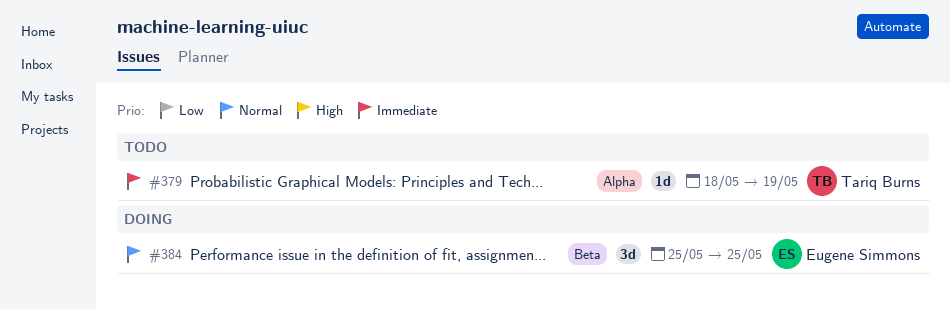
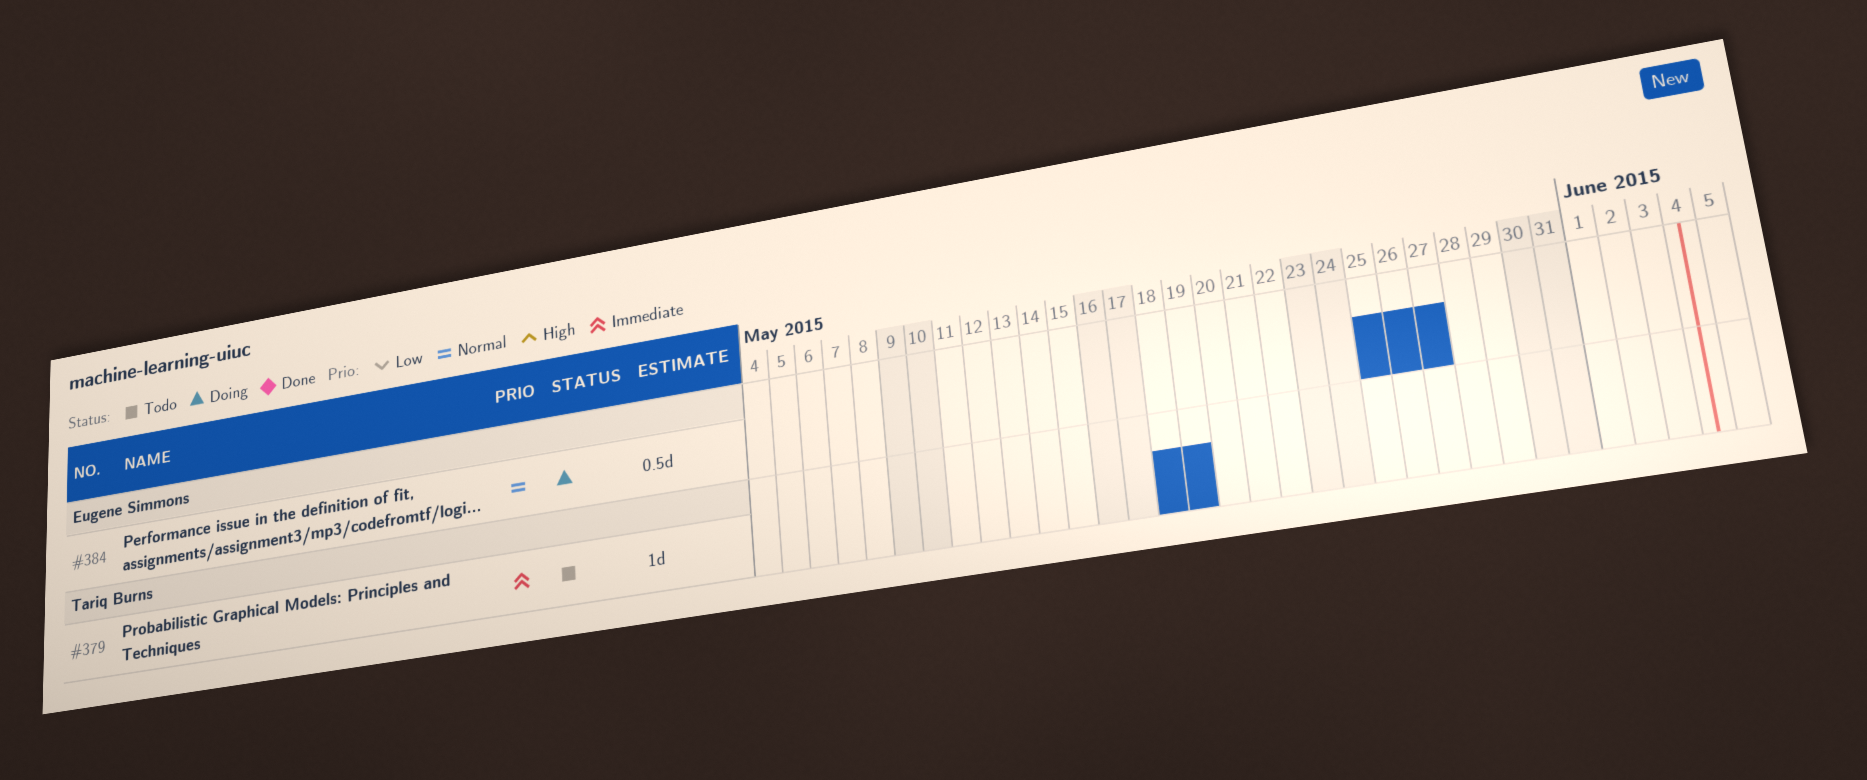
#384, estimate: 3d -> 0.5d
#384, due: May 25 -> May 27

